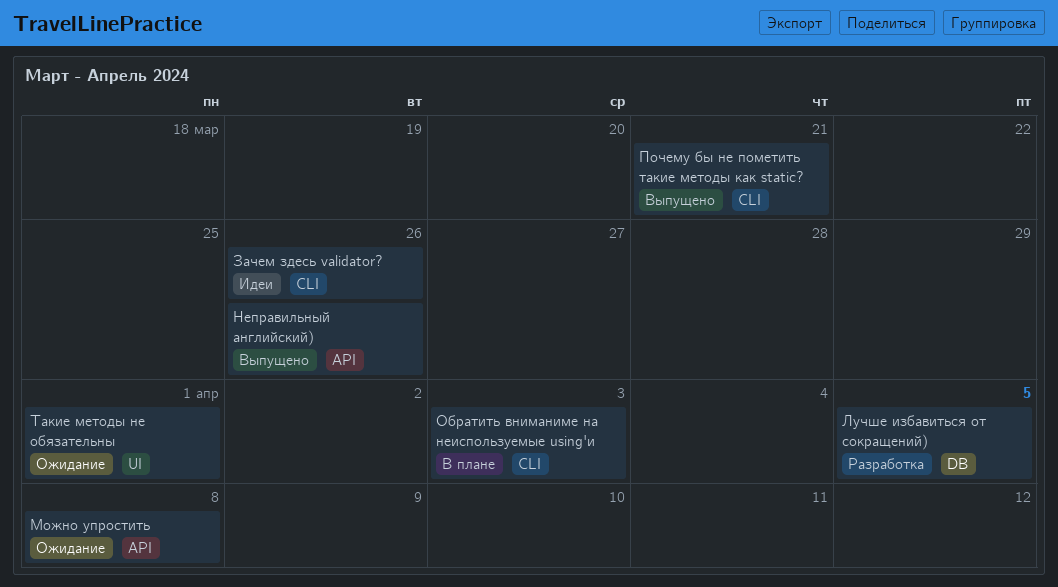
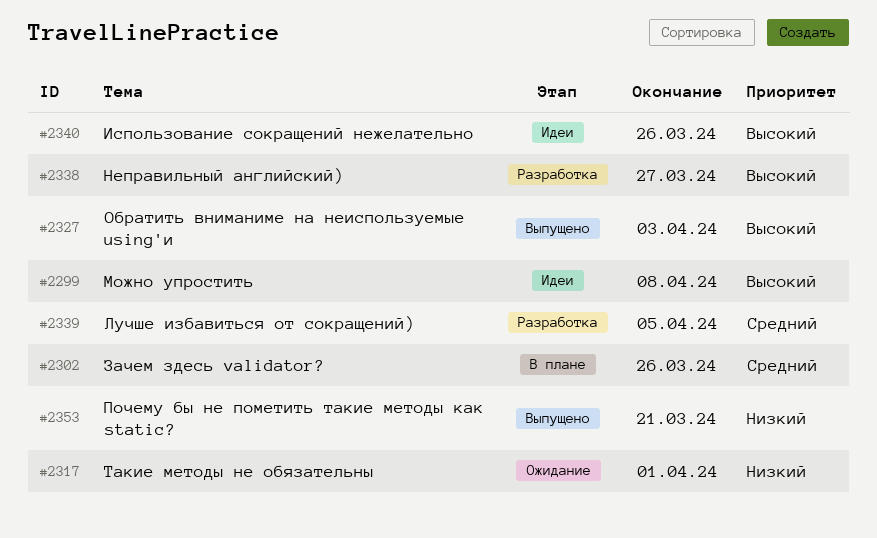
Зачем здесь validator?, status: Идеи -> В плане
Использование сокращений нежелательно: none -> present
Можно упростить, status: Ожидание -> Идеи
Неправильный английский), status: Выпущено -> Разработка
Неправильный английский), due: Mar 26 -> Mar 27
Обратить вниманиме на неиспользуемые using'и, status: В плане -> Выпущено

